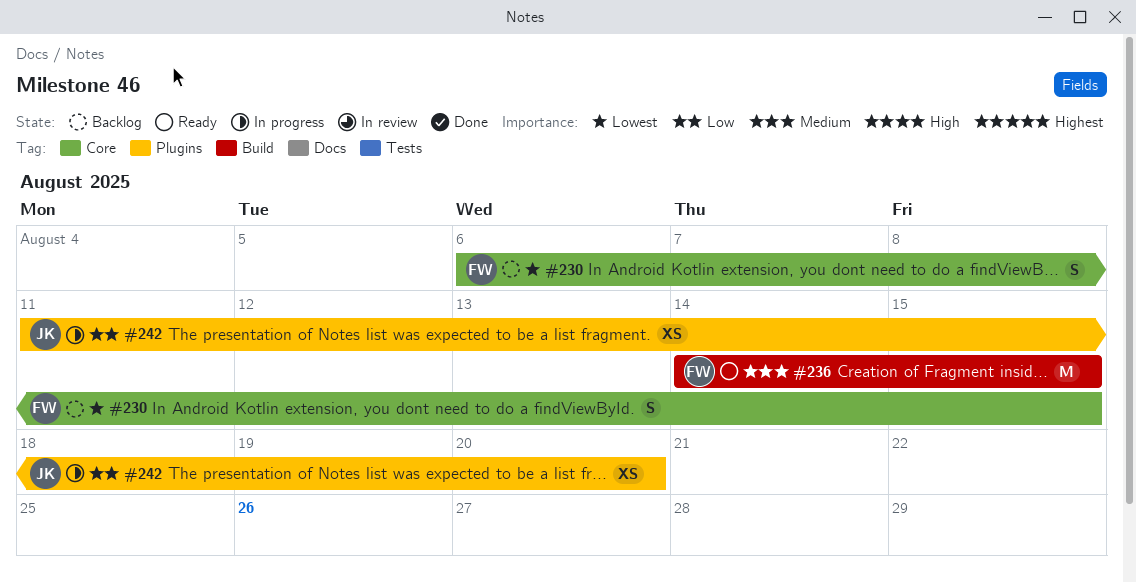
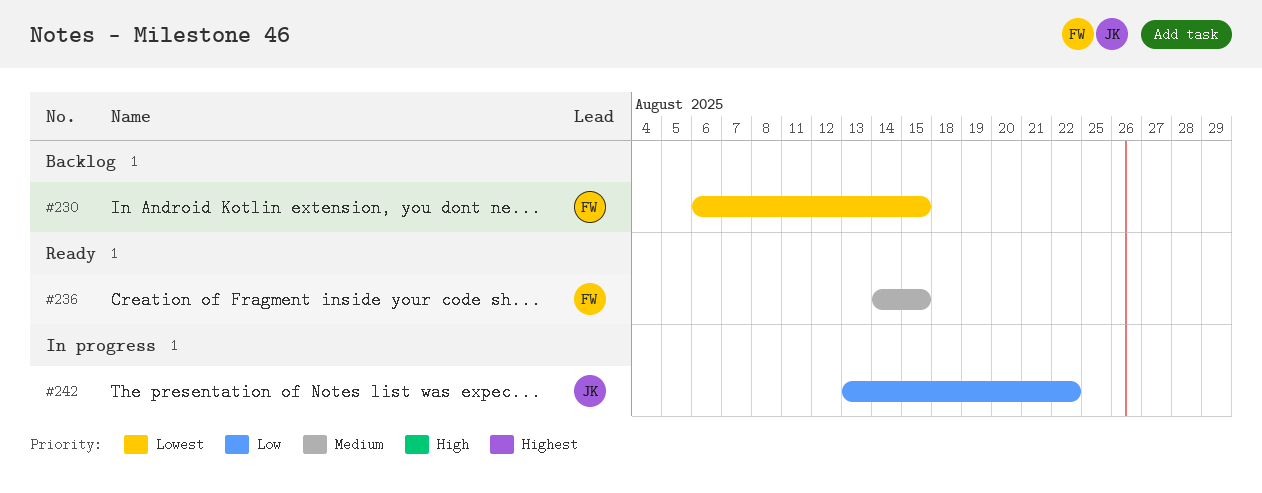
#242, start: Aug 11 -> Aug 13
#242, due: Aug 20 -> Aug 22

